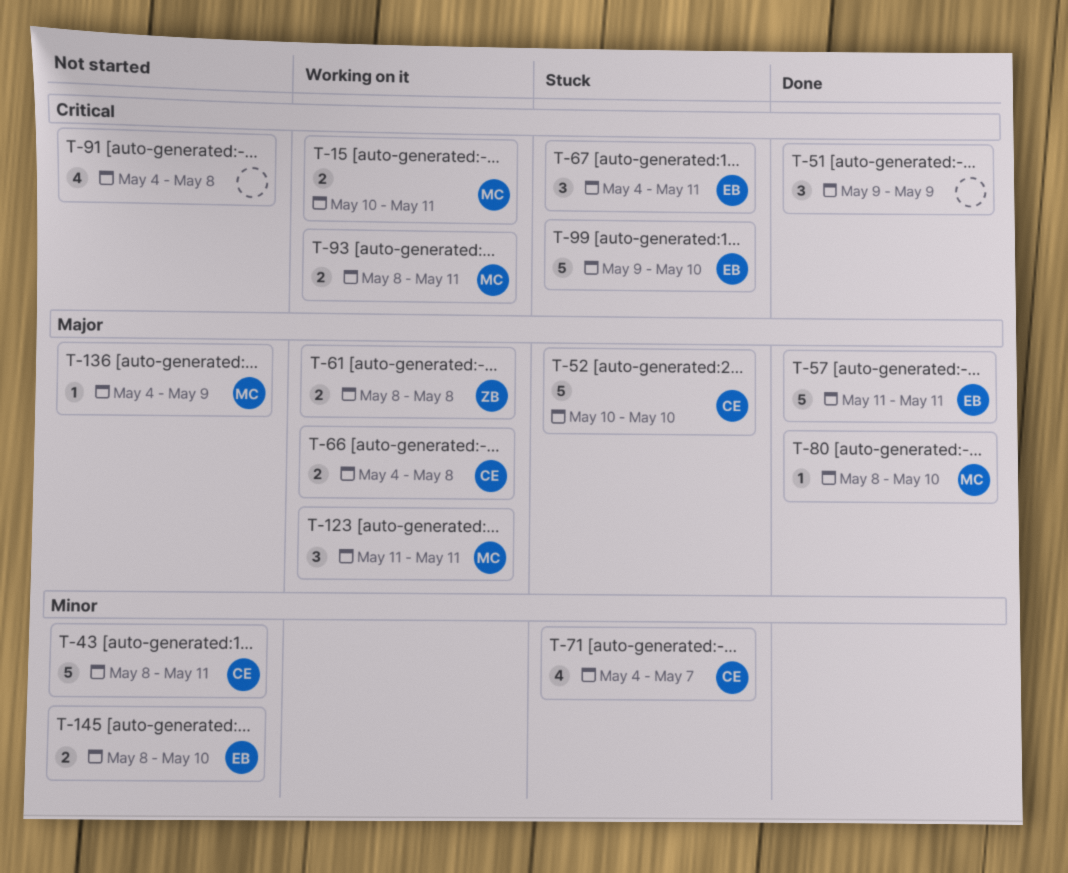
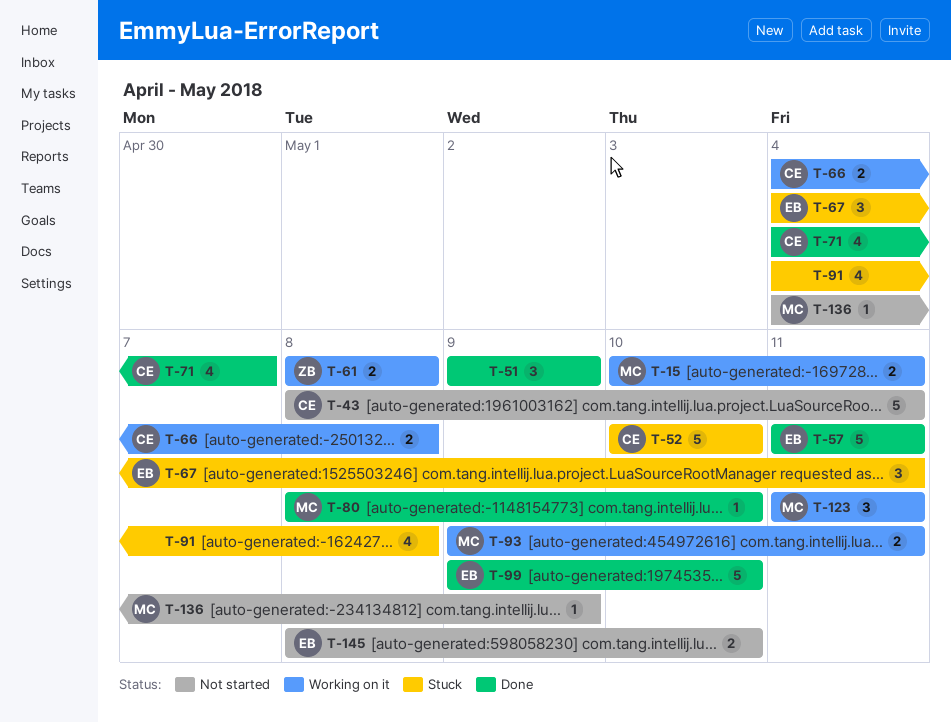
T-71, status: Stuck -> Done
T-91, status: Not started -> Stuck
T-93, start: May 8 -> May 9
T-99, status: Stuck -> Done

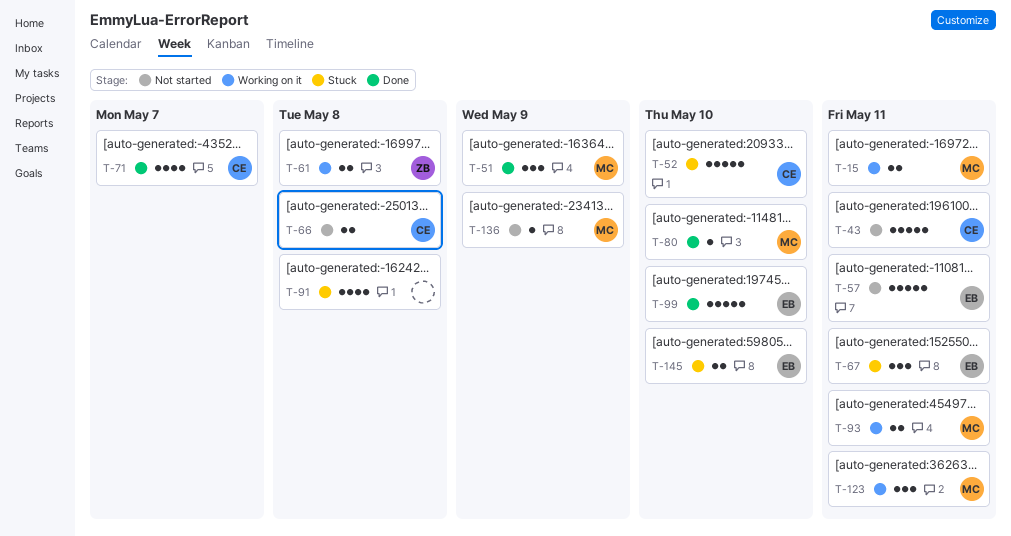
T-51, owner: none -> MC
T-57, status: Done -> Not started
T-66, status: Working on it -> Not started
T-145, status: Not started -> Stuck

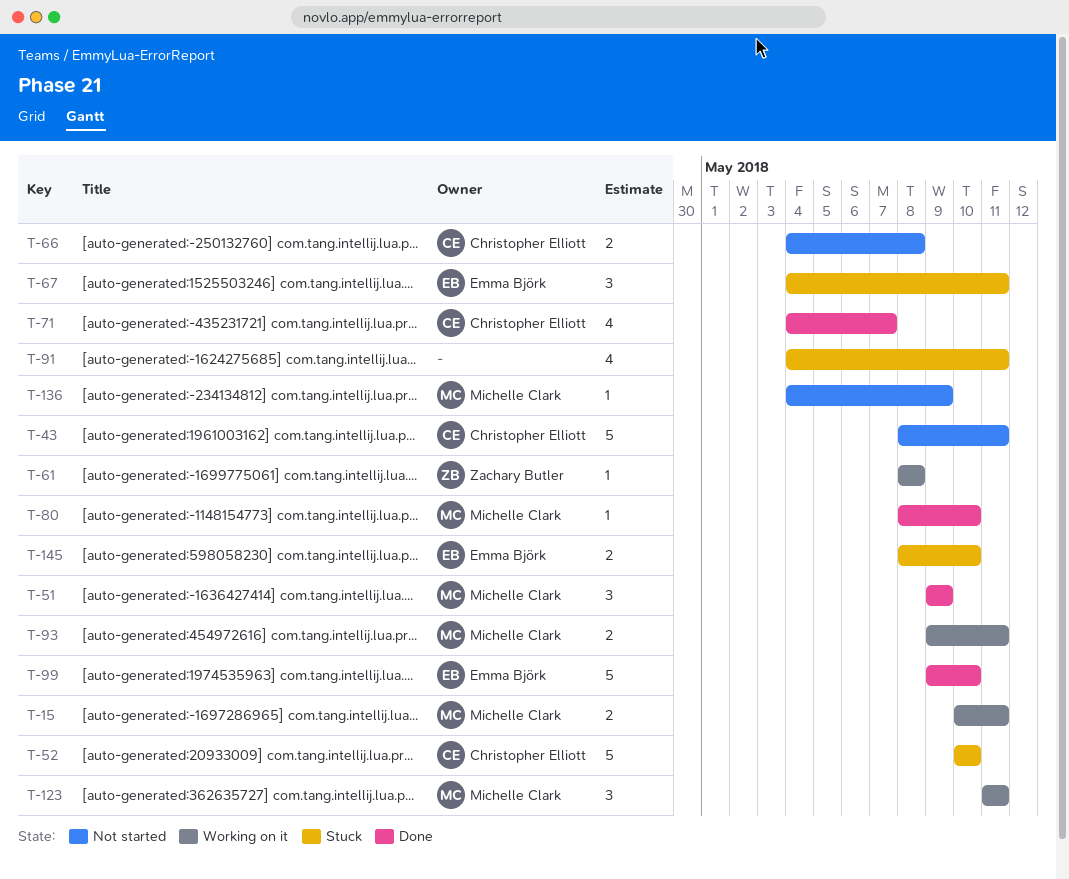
T-57: present -> none
T-61, estimate: 2 -> 1
T-91, due: May 8 -> May 11

